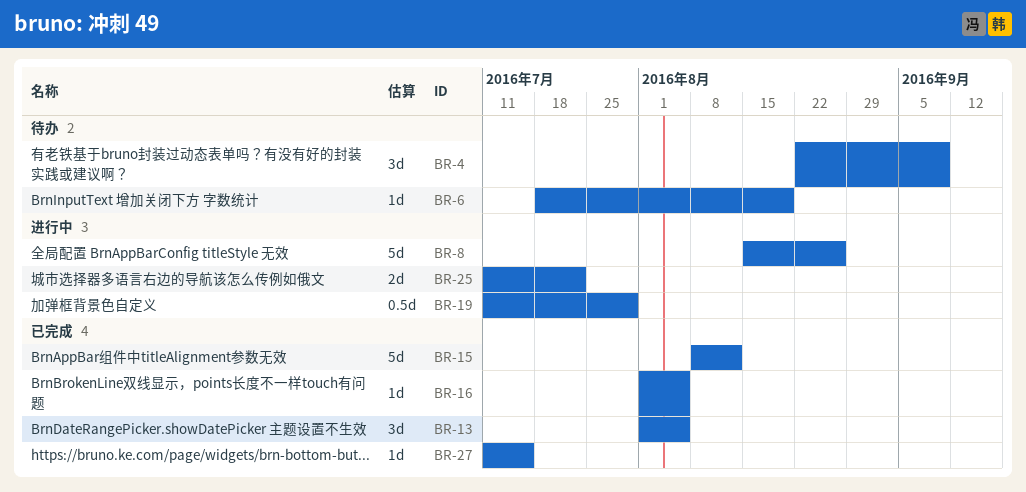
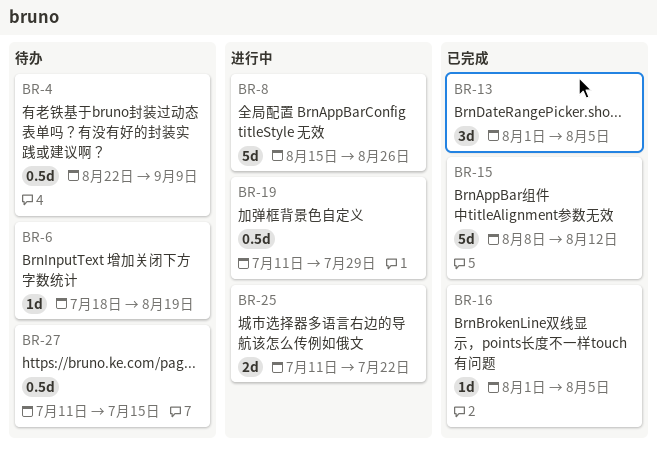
BR-4, estimate: 3d -> 0.5d
BR-27, status: 已完成 -> 待办
BR-27, estimate: 1d -> 0.5d

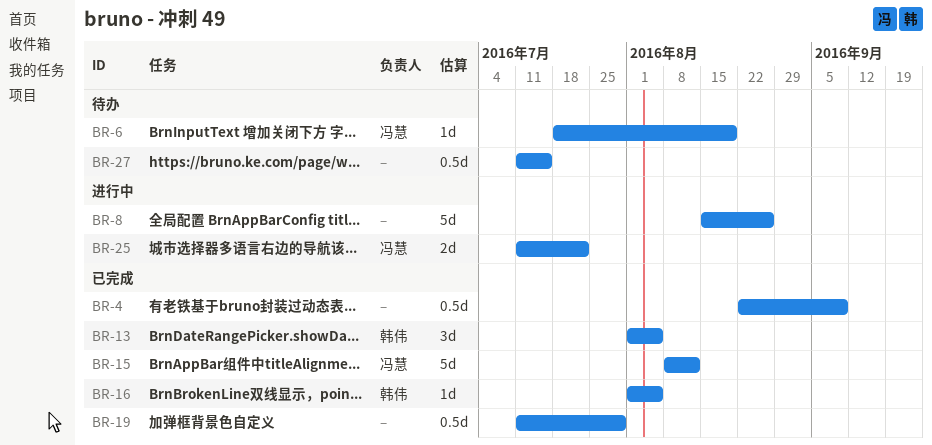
BR-4, status: 待办 -> 已完成
BR-19, status: 进行中 -> 已完成

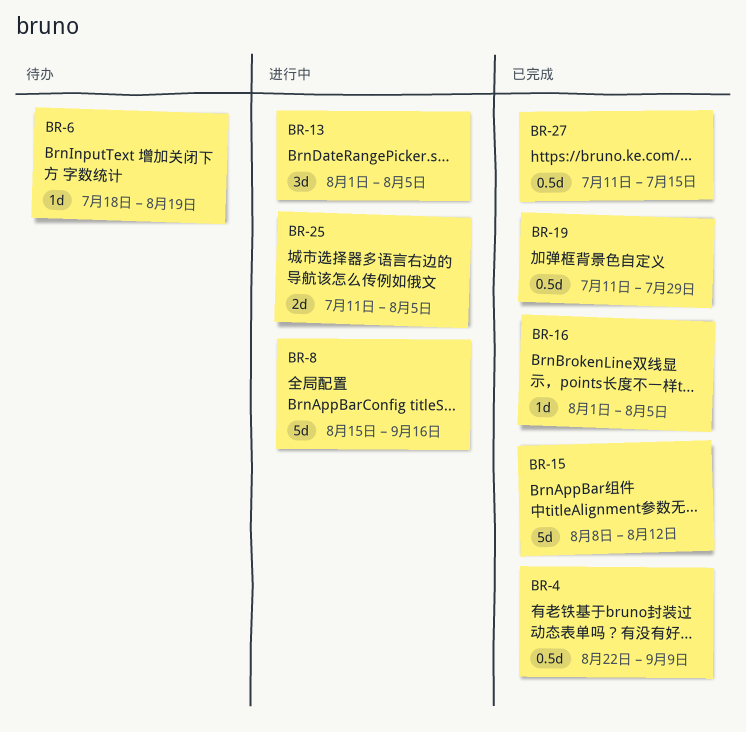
BR-8, due: Aug 26 -> Sep 16
BR-13, status: 已完成 -> 进行中
BR-25, due: Jul 22 -> Aug 5
BR-27, status: 待办 -> 已完成

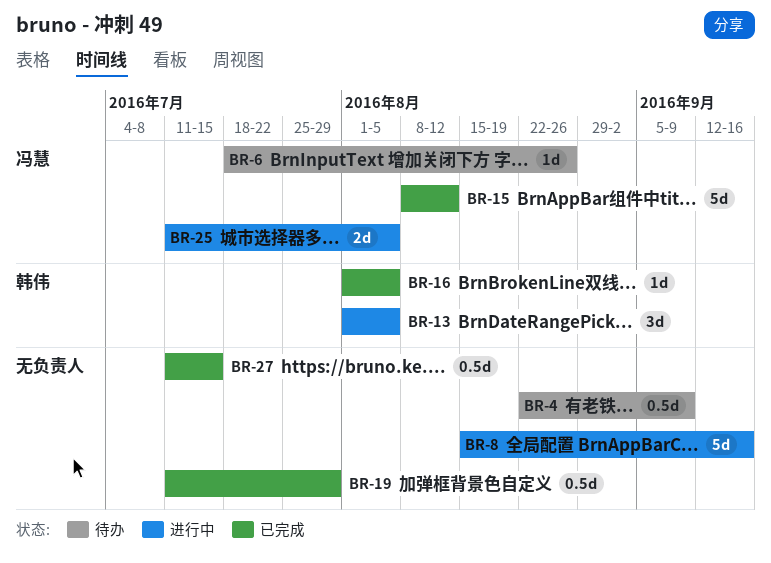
BR-4, status: 已完成 -> 待办
BR-6, due: Aug 19 -> Aug 26

